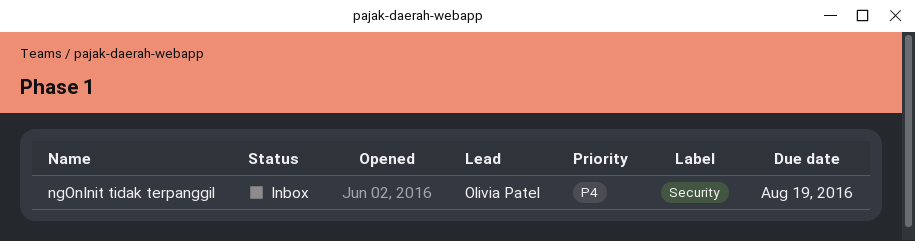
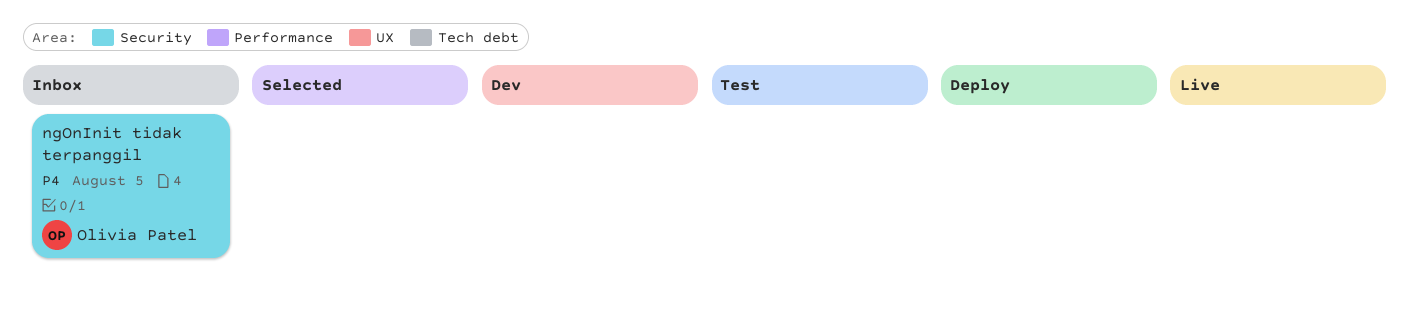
ngOnInit tidak terpanggil, due: Aug 19 -> Aug 5

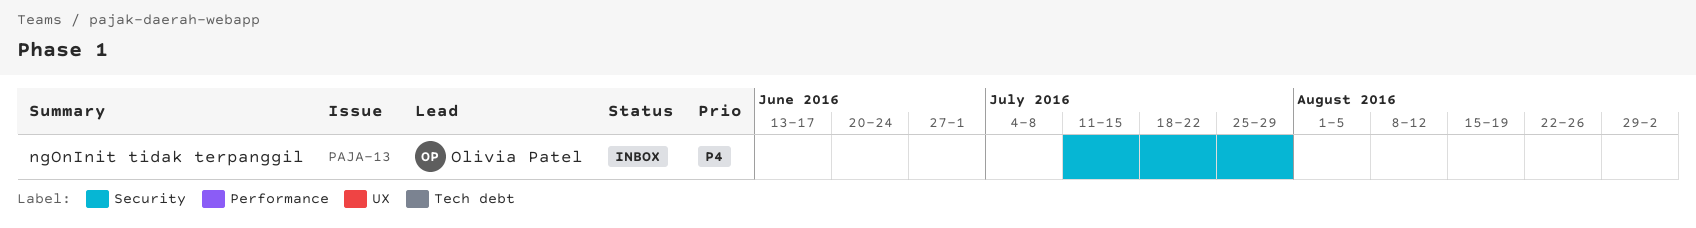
ngOnInit tidak terpanggil, due: Aug 5 -> Jul 29

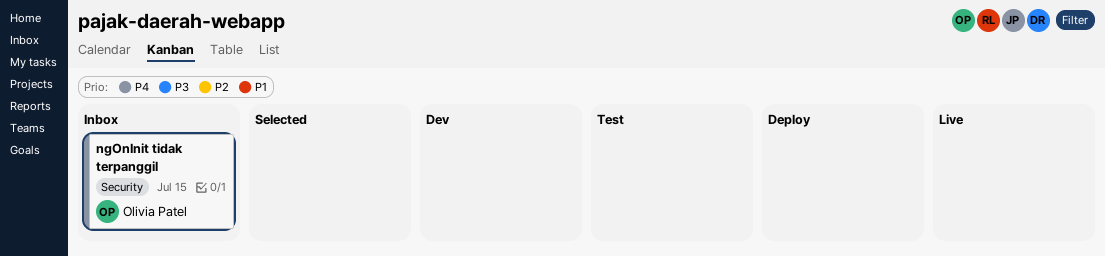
ngOnInit tidak terpanggil, due: Jul 29 -> Jul 15

